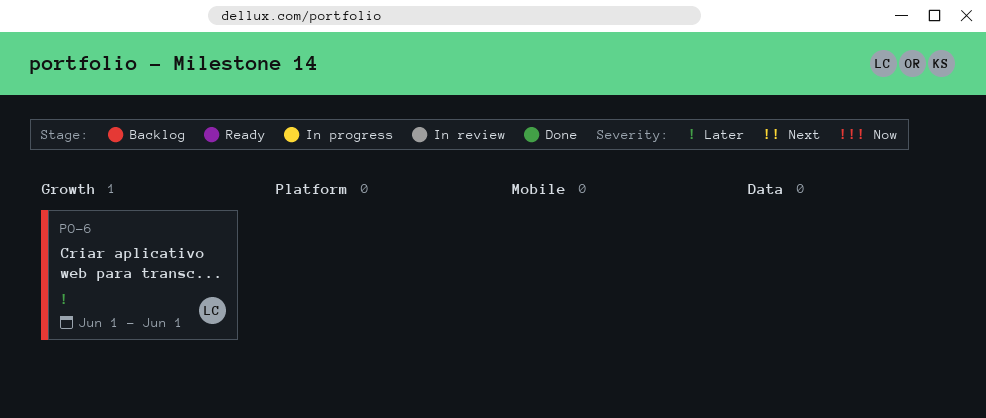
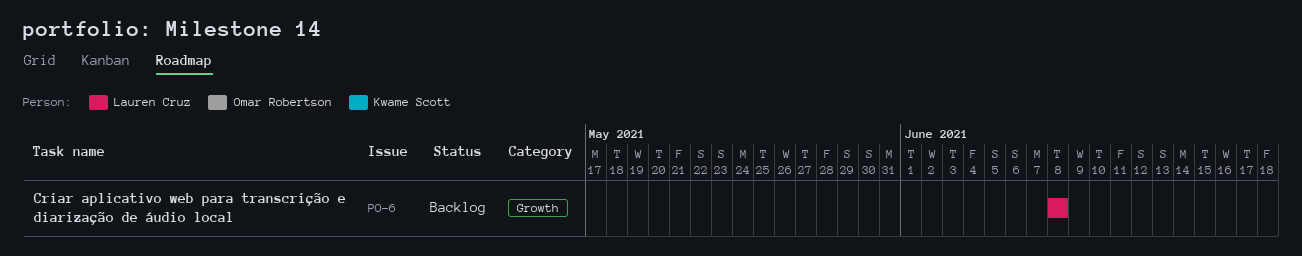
PO-6, start: Jun 1 -> Jun 8
PO-6, due: Jun 1 -> Jun 8

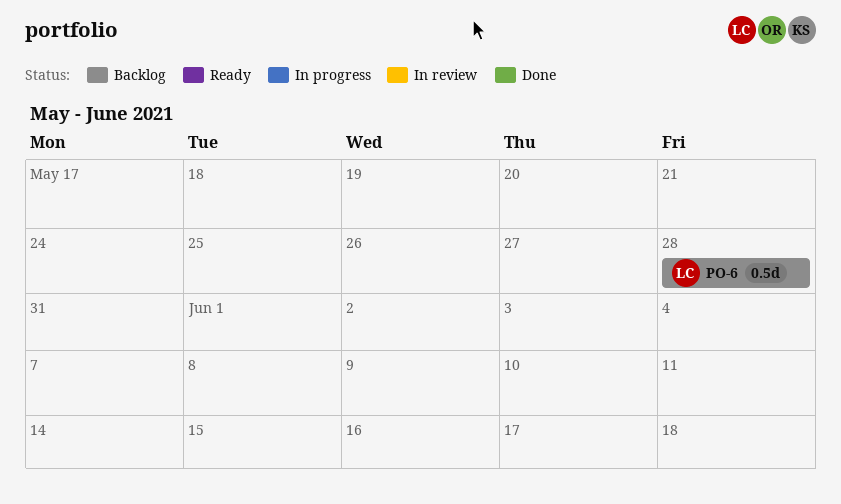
PO-6, start: Jun 8 -> May 28
PO-6, due: Jun 8 -> May 28

